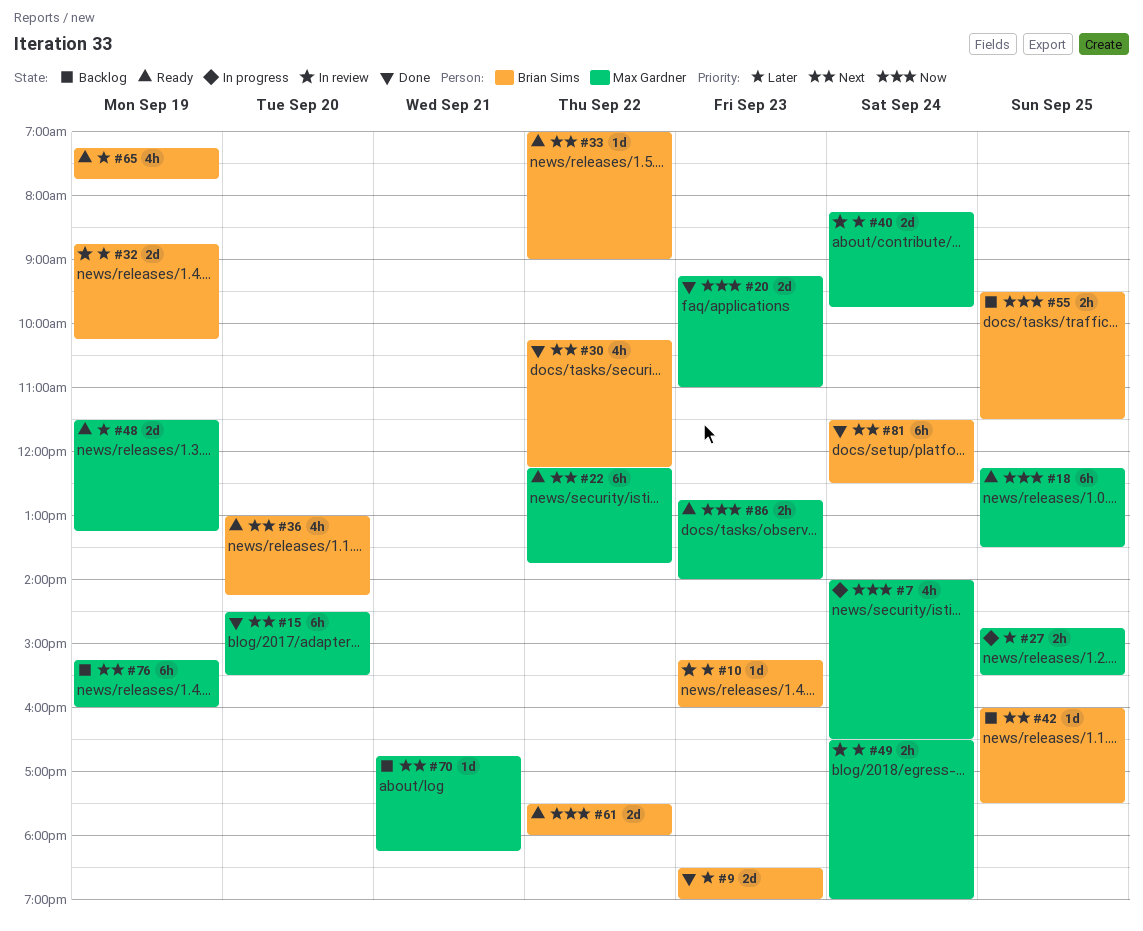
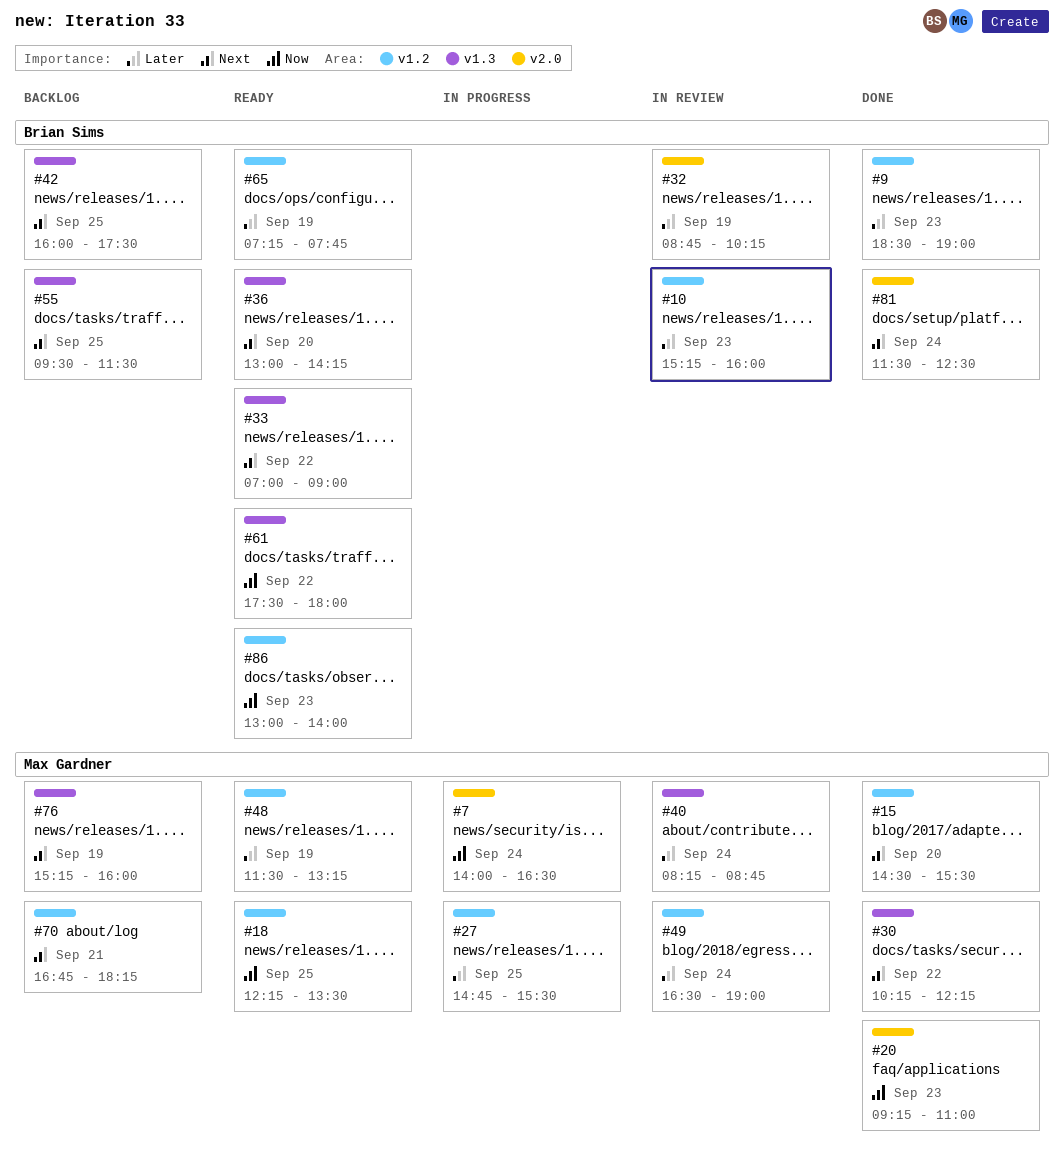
#22: present -> none
#30, owner: Brian Sims -> Max Gardner
#40, ends: 09:45 -> 08:45
#55, priority: Now -> Next
#86, owner: Max Gardner -> Brian Sims
#86, begins: 12:45 -> 13:00

